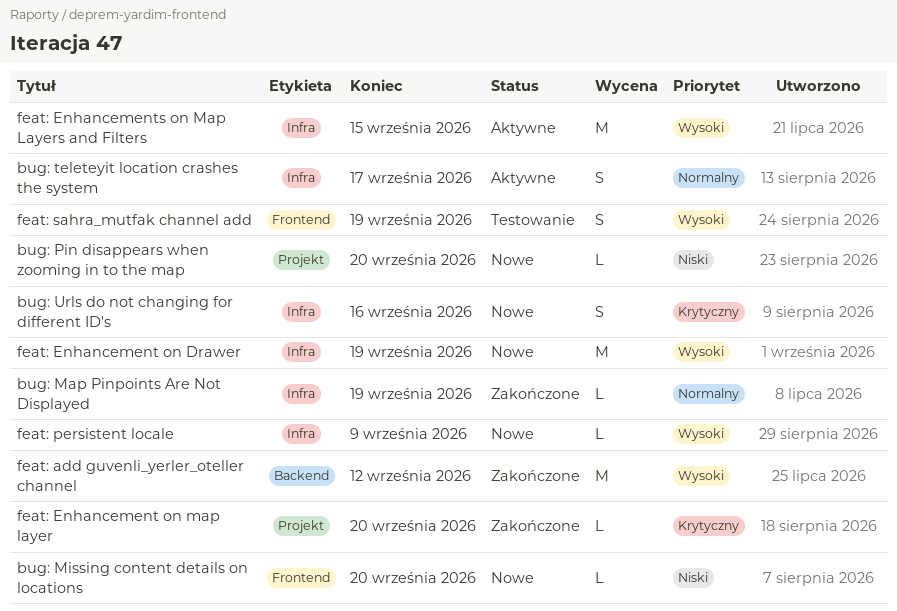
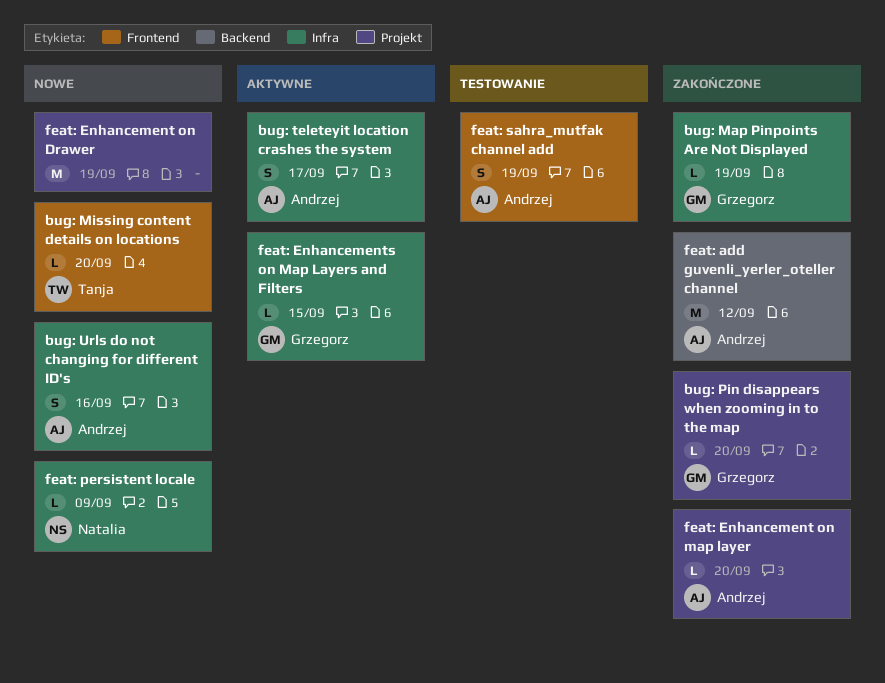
bug: Pin disappears when zooming in to the map, status: Nowe -> Zakończone
feat: Enhancement on Drawer, label: Infra -> Projekt
feat: Enhancements on Map Layers and Filters, estimate: M -> L

